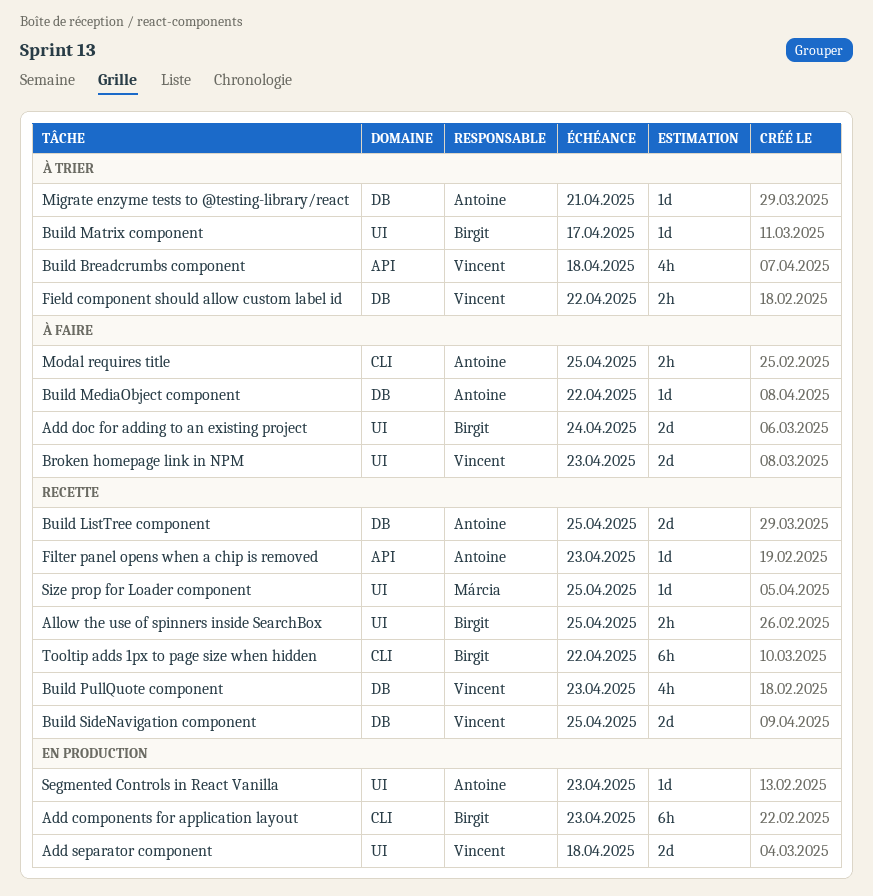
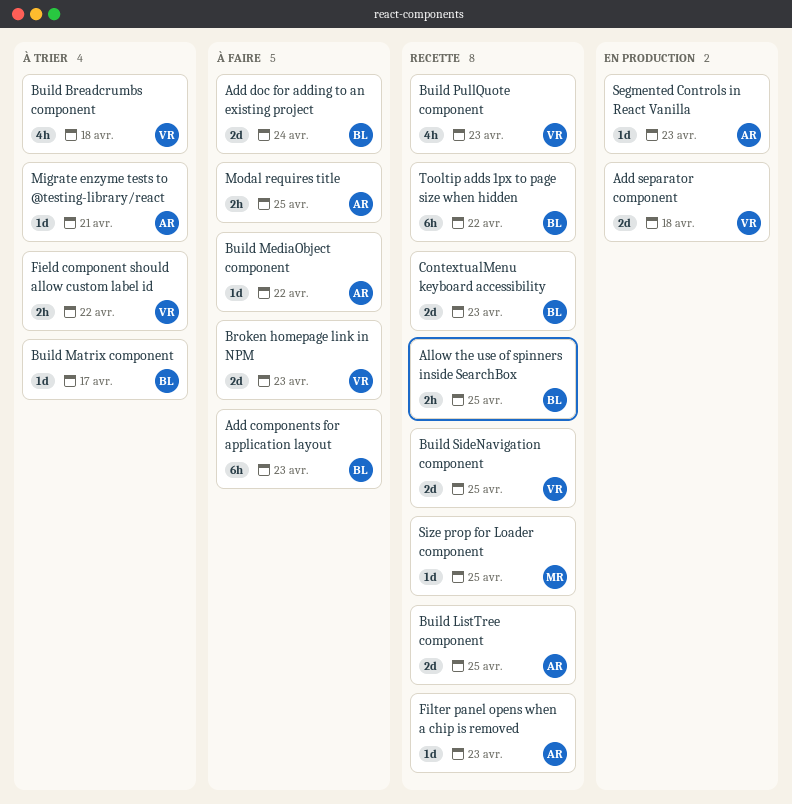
Add components for application layout, status: En production -> À faire
ContextualMenu keyboard accessibility: none -> present

